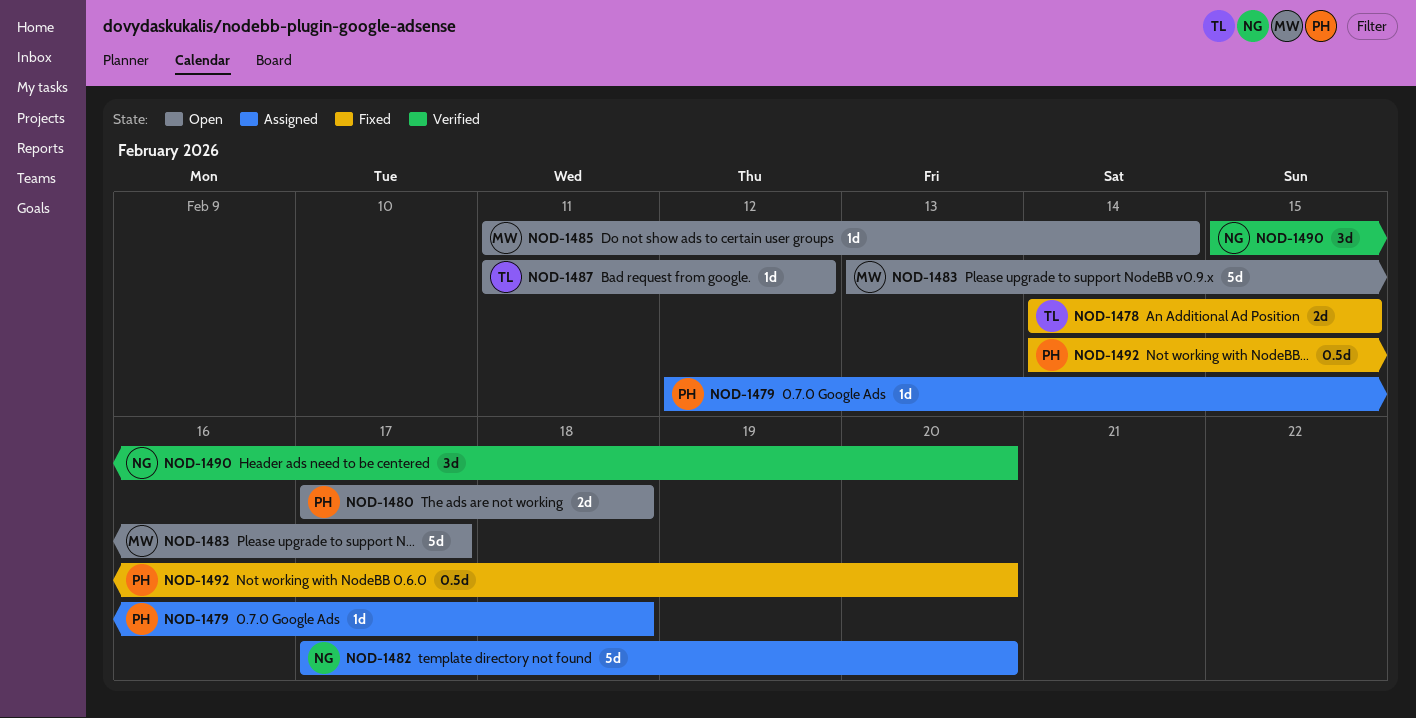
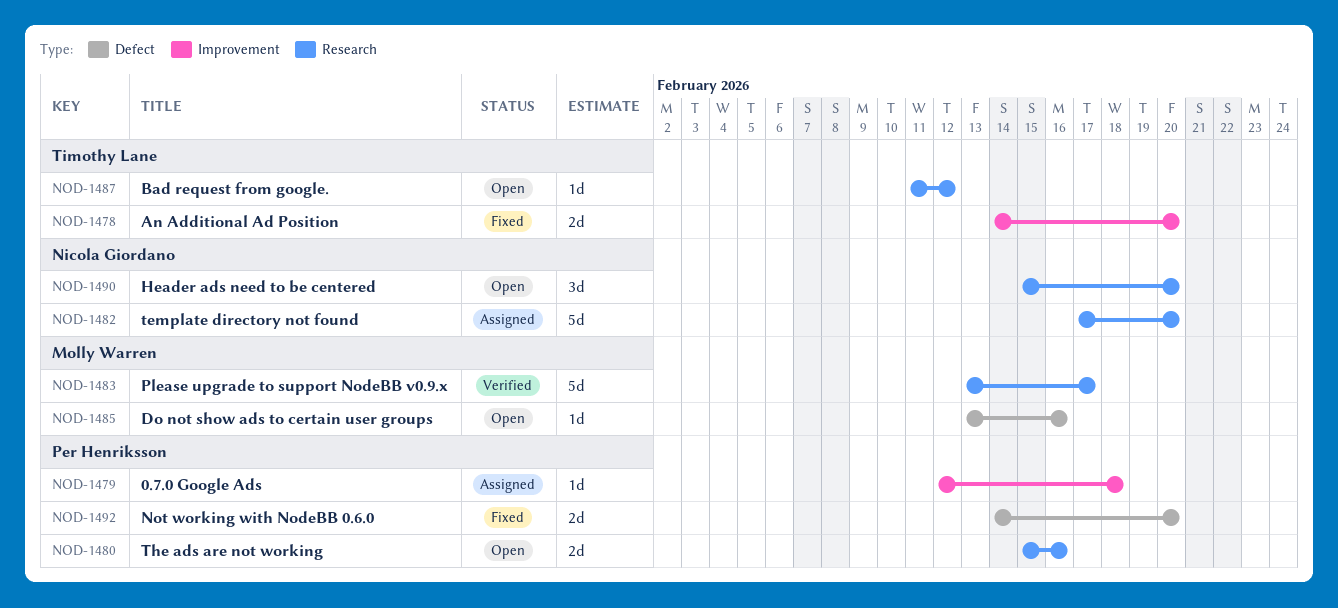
NOD-1478, due: Feb 15 -> Feb 20
NOD-1480, start: Feb 17 -> Feb 15
NOD-1480, due: Feb 18 -> Feb 16
NOD-1483, status: Open -> Verified
NOD-1485, start: Feb 11 -> Feb 13
NOD-1485, due: Feb 14 -> Feb 16
NOD-1490, status: Verified -> Open
NOD-1492, estimate: 0.5d -> 2d

